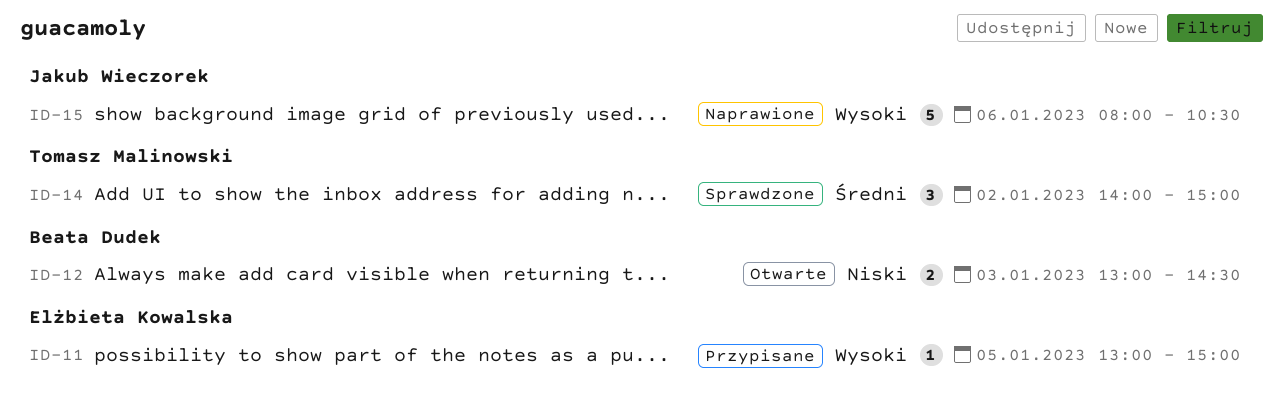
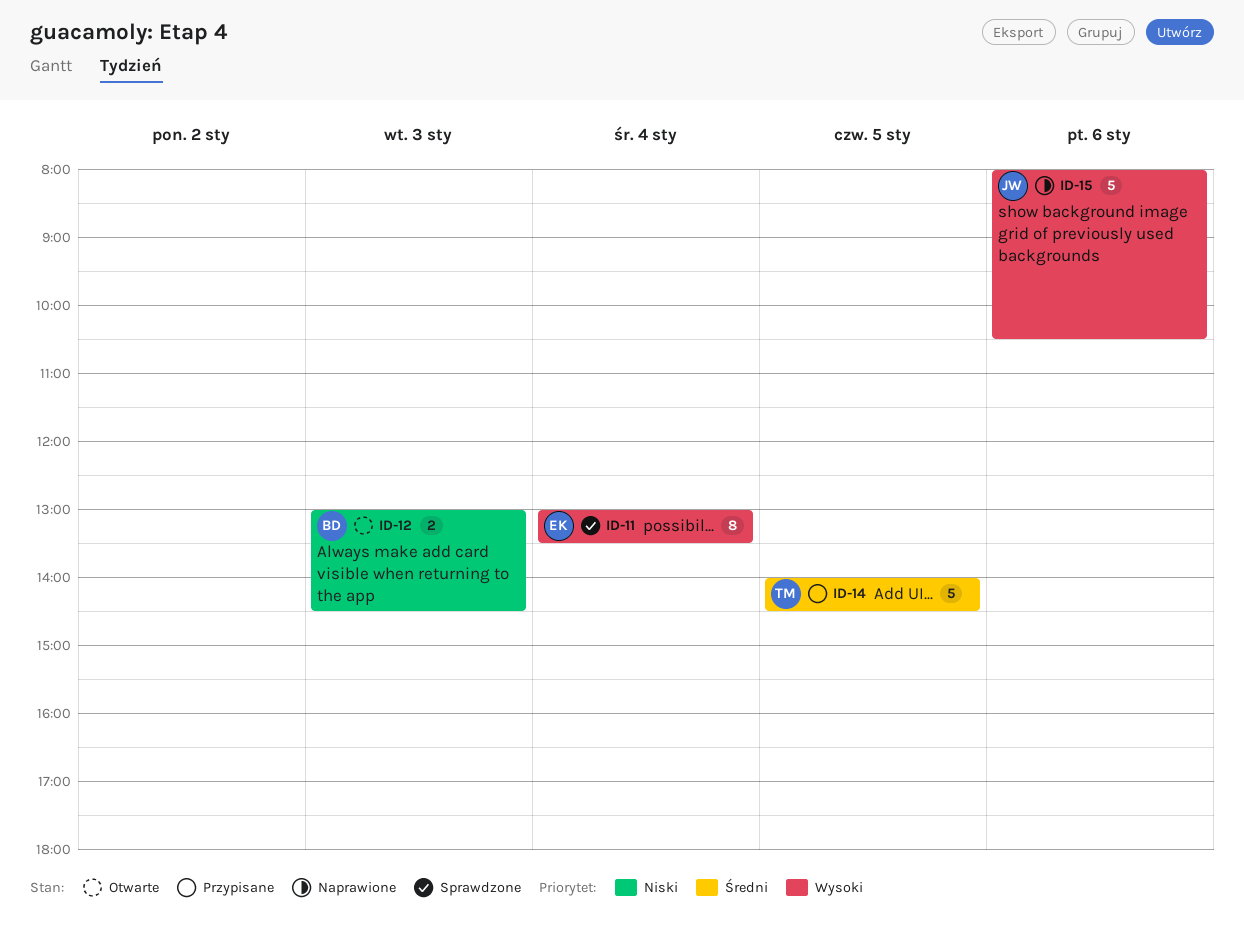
ID-11, status: Przypisane -> Sprawdzone
ID-11, estimate: 1 -> 8
ID-11, day: Jan 5 -> Jan 4
ID-11, ends: 15:00 -> 13:30
ID-14, status: Sprawdzone -> Przypisane
ID-14, estimate: 3 -> 5
ID-14, day: Jan 2 -> Jan 5
ID-14, ends: 15:00 -> 14:30

